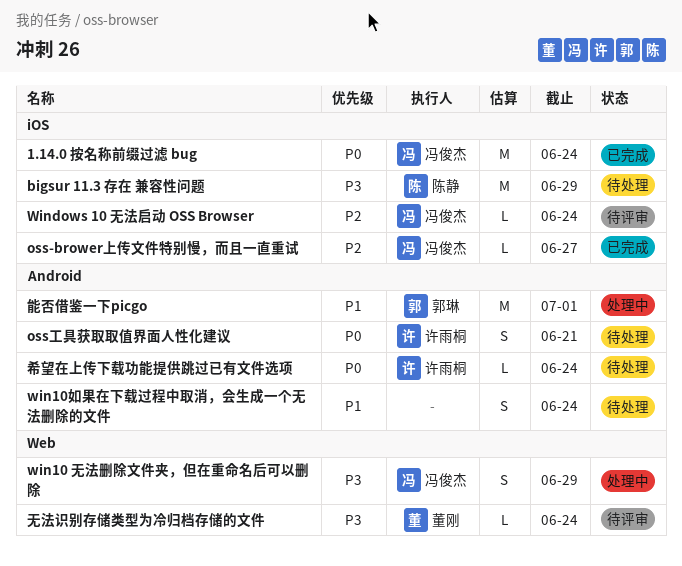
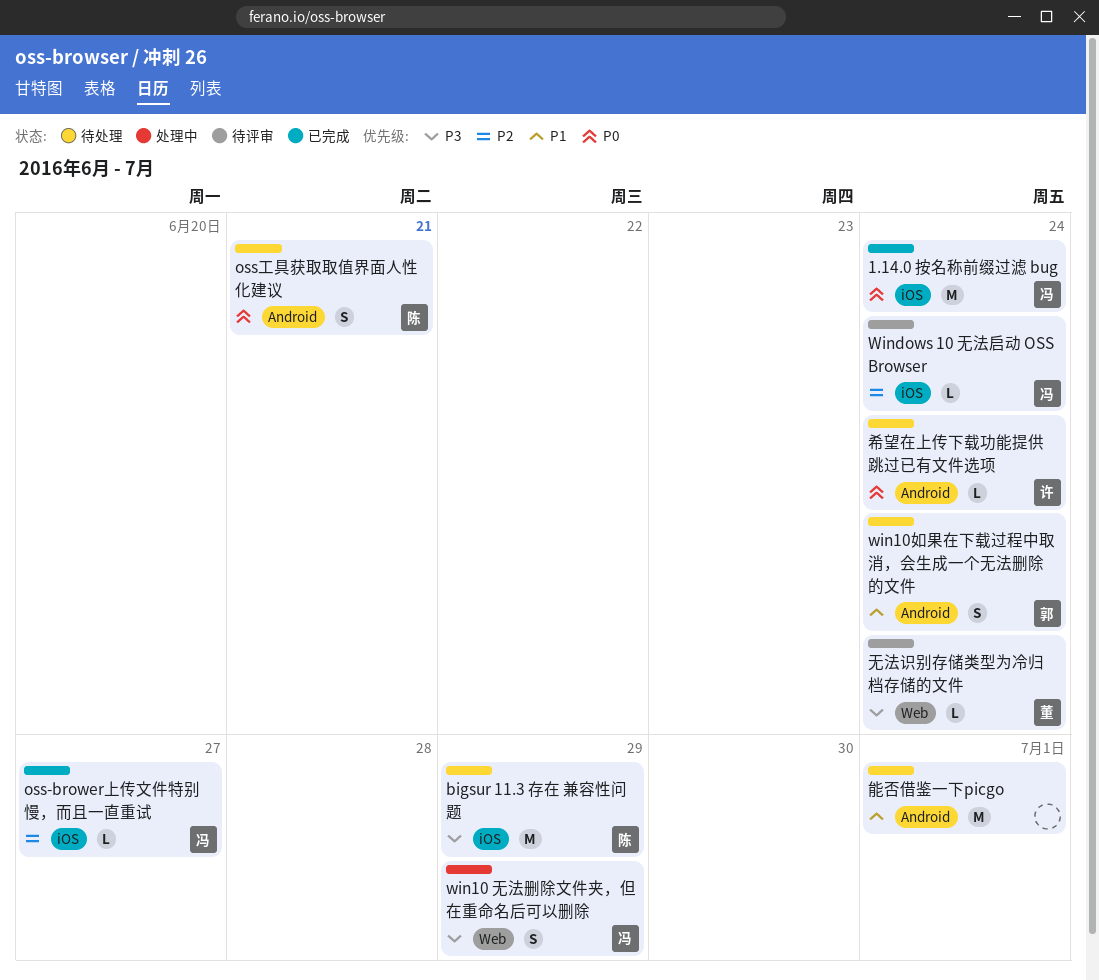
oss工具获取取值界面人性化建议, owner: 许雨桐 -> 陈静
win10如果在下载过程中取消，会生成一个无法删除的文件, owner: none -> 郭琳
能否借鉴一下picgo, status: 处理中 -> 待处理
能否借鉴一下picgo, owner: 郭琳 -> none

